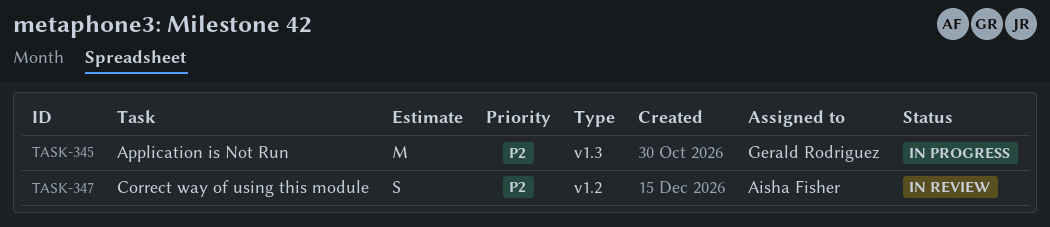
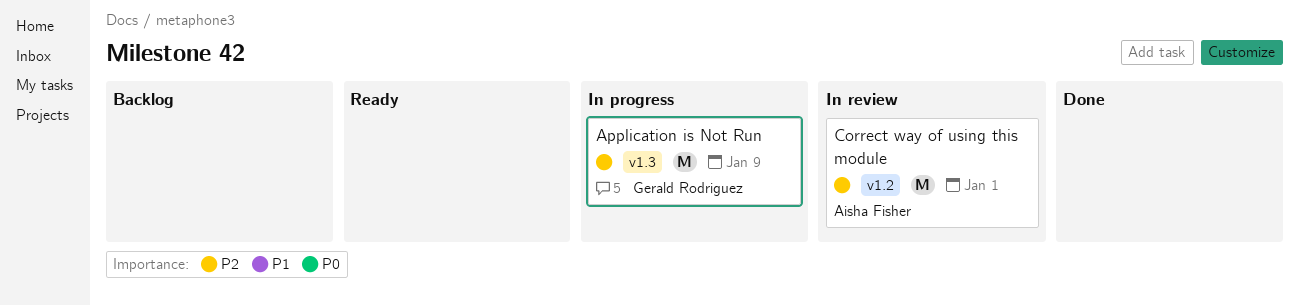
Correct way of using this module, estimate: S -> M

